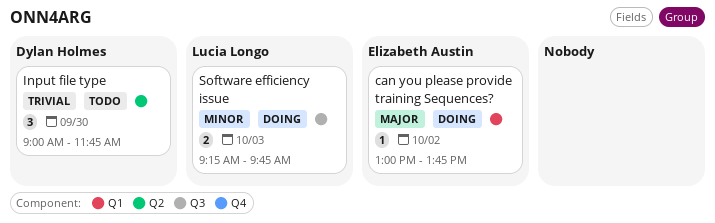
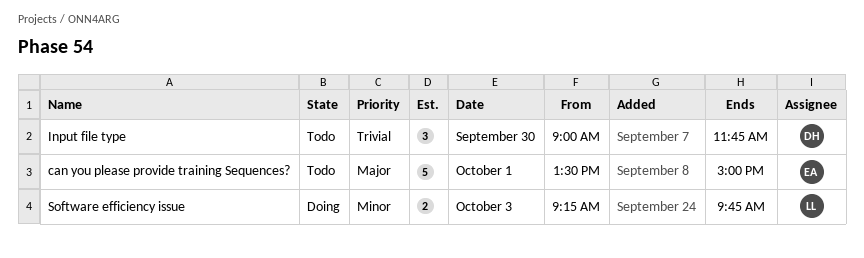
can you please provide training Sequences?, status: Doing -> Todo
can you please provide training Sequences?, estimate: 1 -> 5
can you please provide training Sequences?, day: Oct 2 -> Oct 1
can you please provide training Sequences?, begins: 13:00 -> 13:30
can you please provide training Sequences?, ends: 13:45 -> 15:00

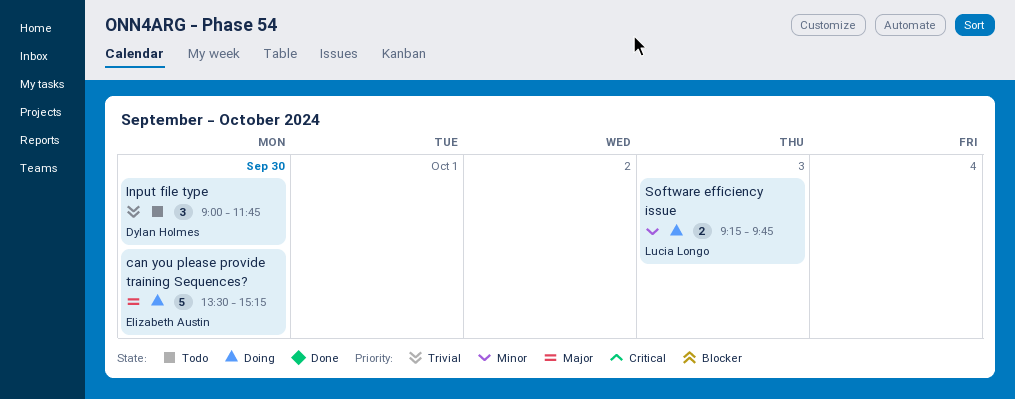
can you please provide training Sequences?, status: Todo -> Doing
can you please provide training Sequences?, day: Oct 1 -> Sep 30
can you please provide training Sequences?, ends: 15:00 -> 15:15

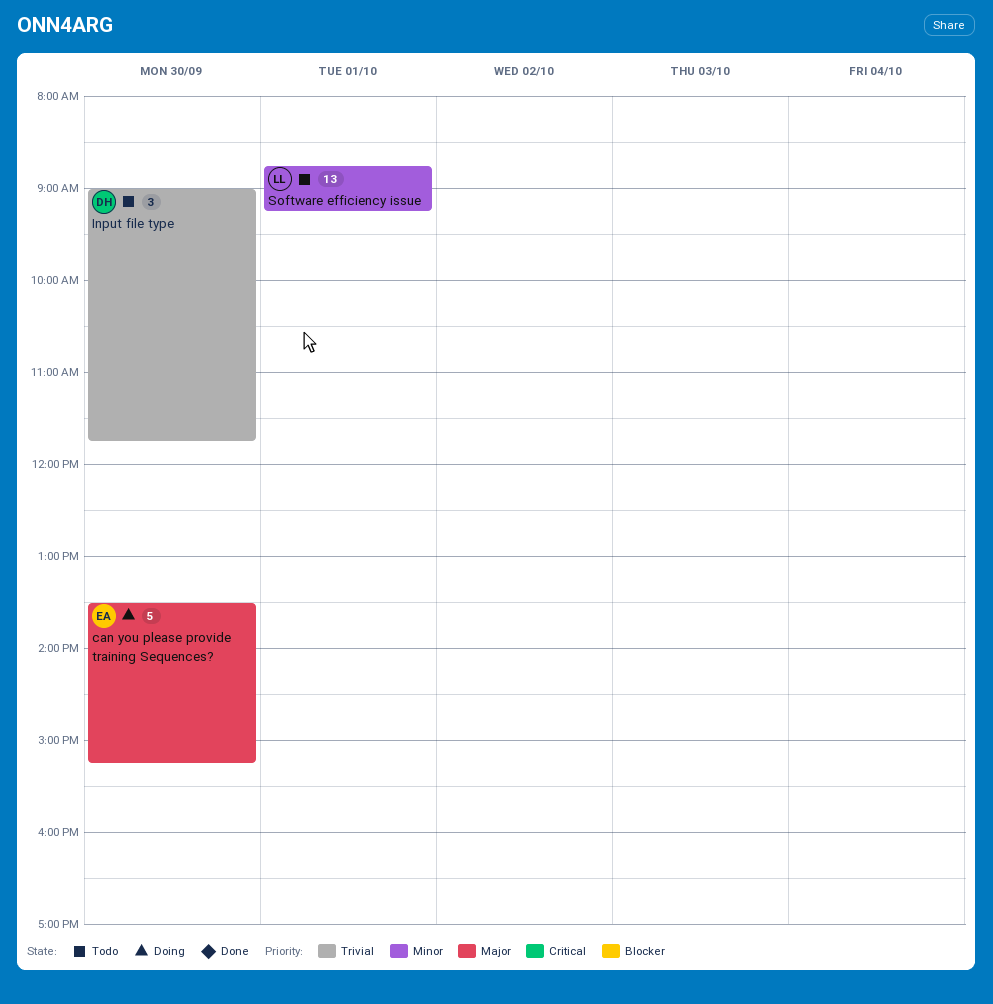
Software efficiency issue, status: Doing -> Todo
Software efficiency issue, estimate: 2 -> 13
Software efficiency issue, day: Oct 3 -> Oct 1
Software efficiency issue, begins: 09:15 -> 08:45
Software efficiency issue, ends: 09:45 -> 09:15

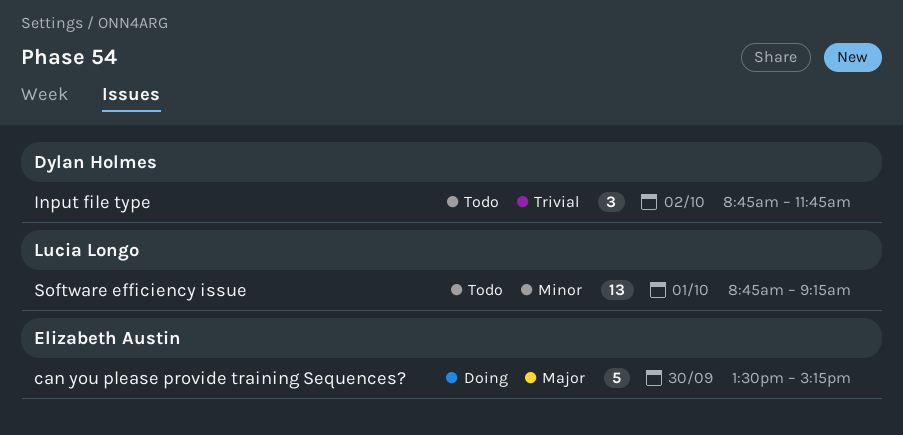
Input file type, day: Sep 30 -> Oct 2
Input file type, begins: 09:00 -> 08:45

